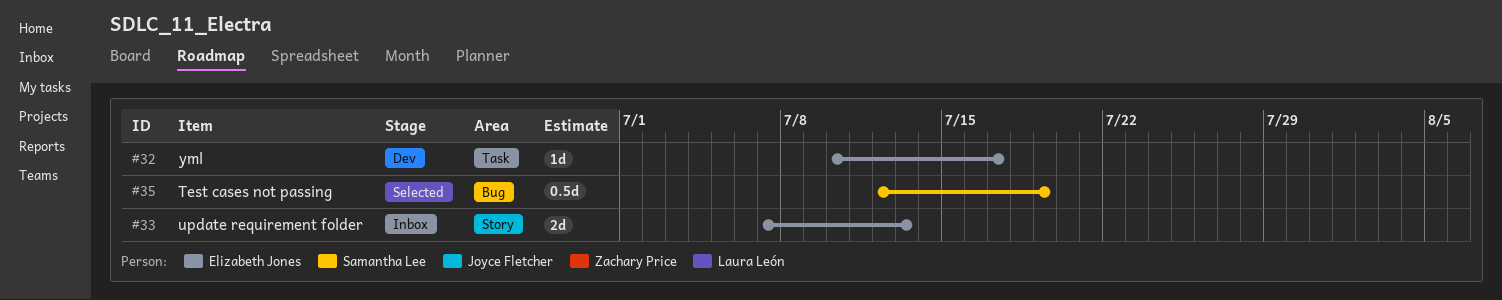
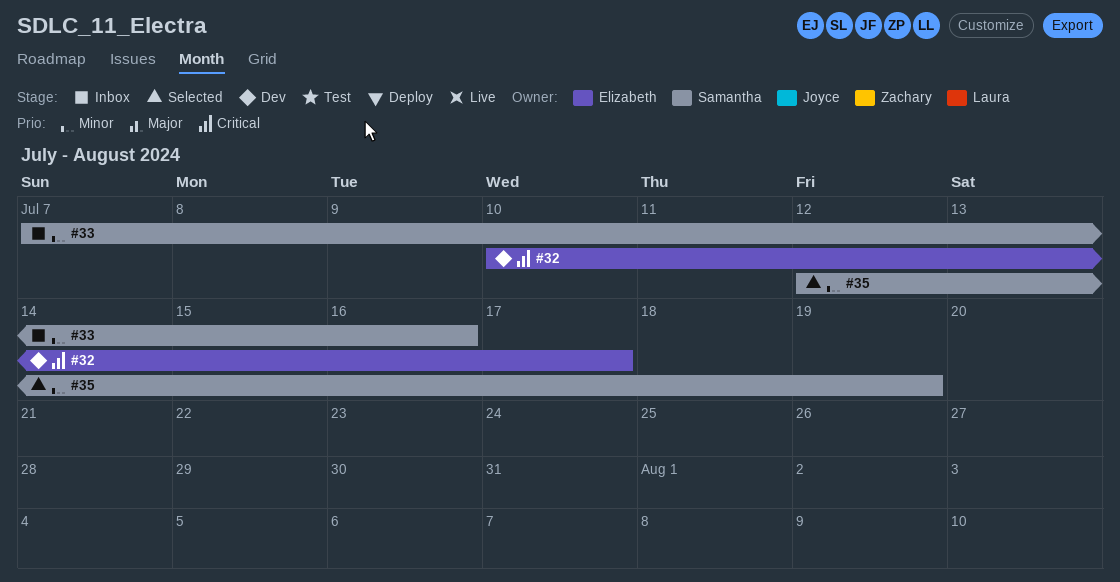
#33, owner: Elizabeth Jones -> Samantha Lee
#33, due: Jul 13 -> Jul 16

